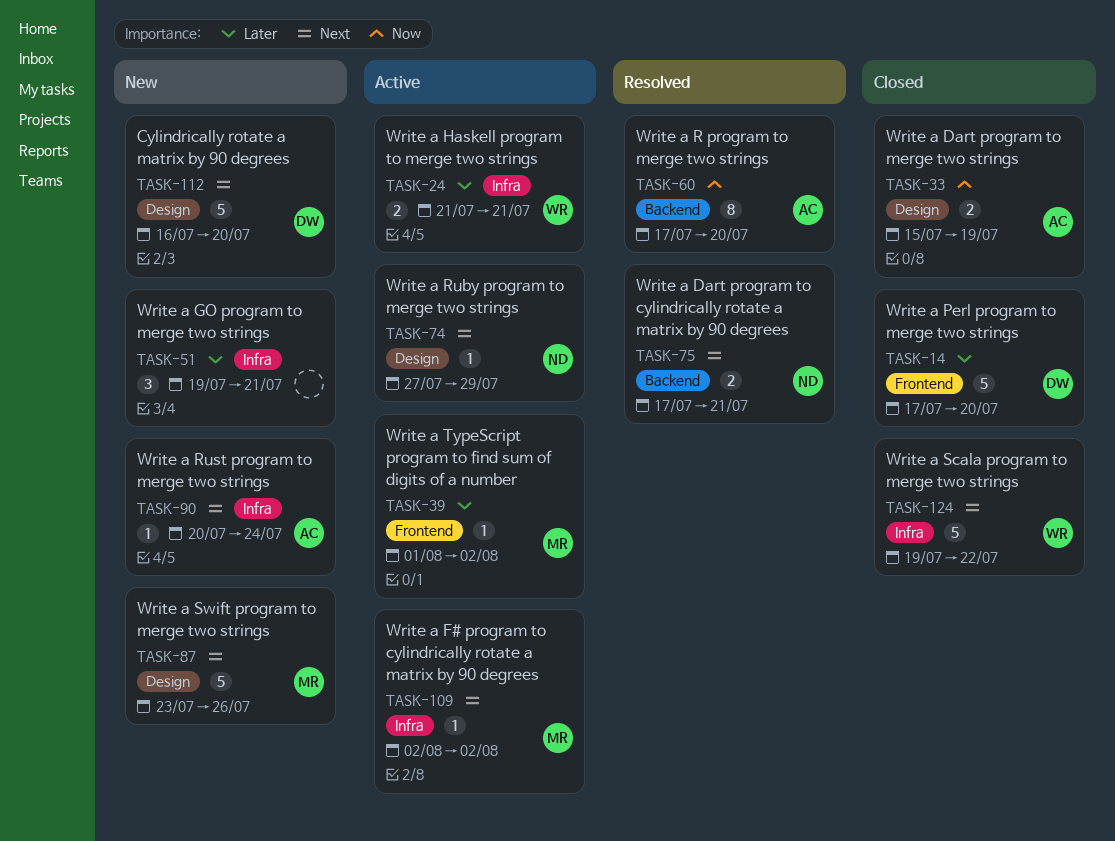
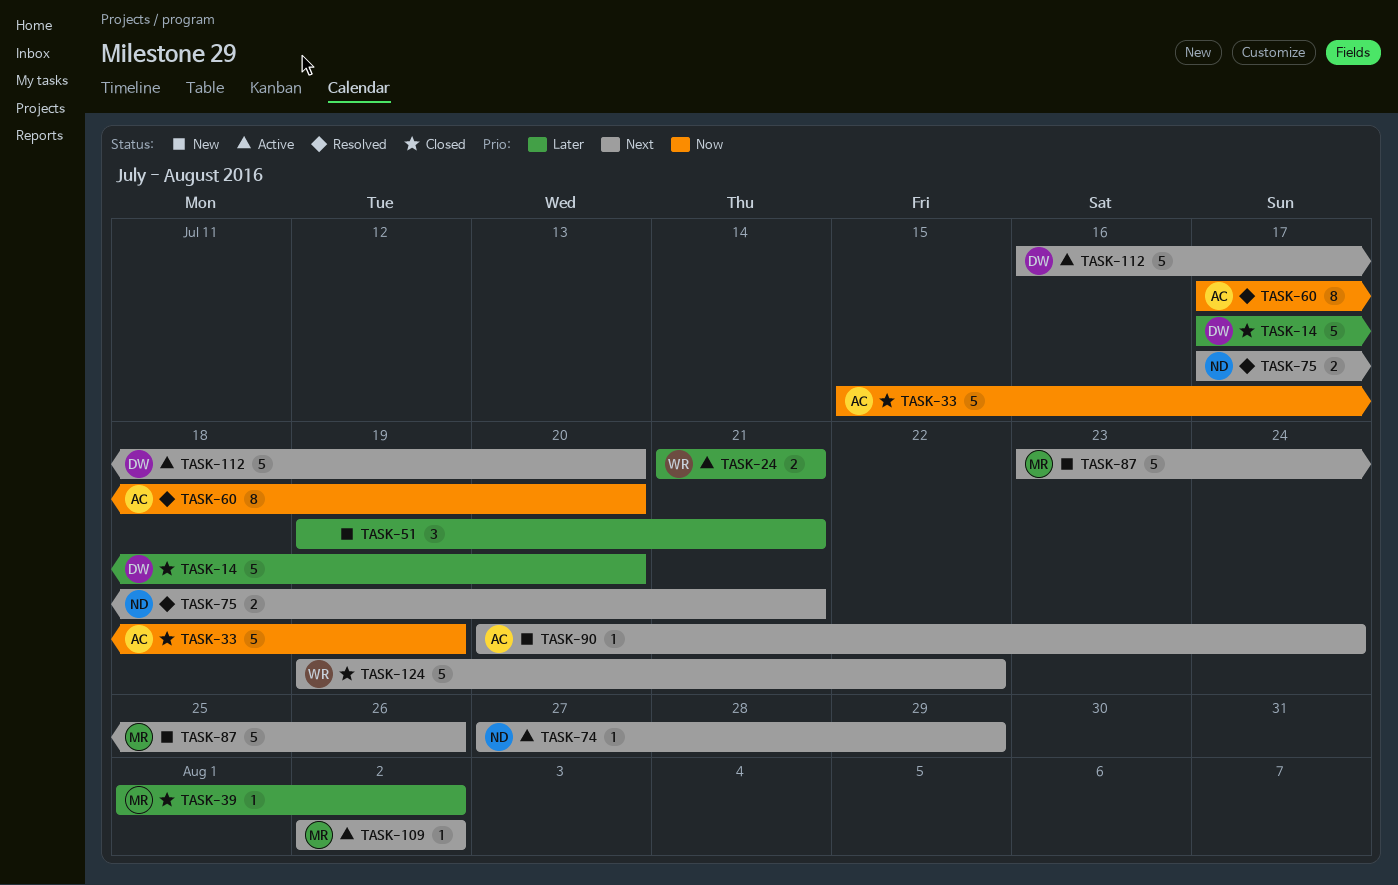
TASK-33, estimate: 2 -> 5
TASK-39, status: Active -> Closed
TASK-112, status: New -> Active

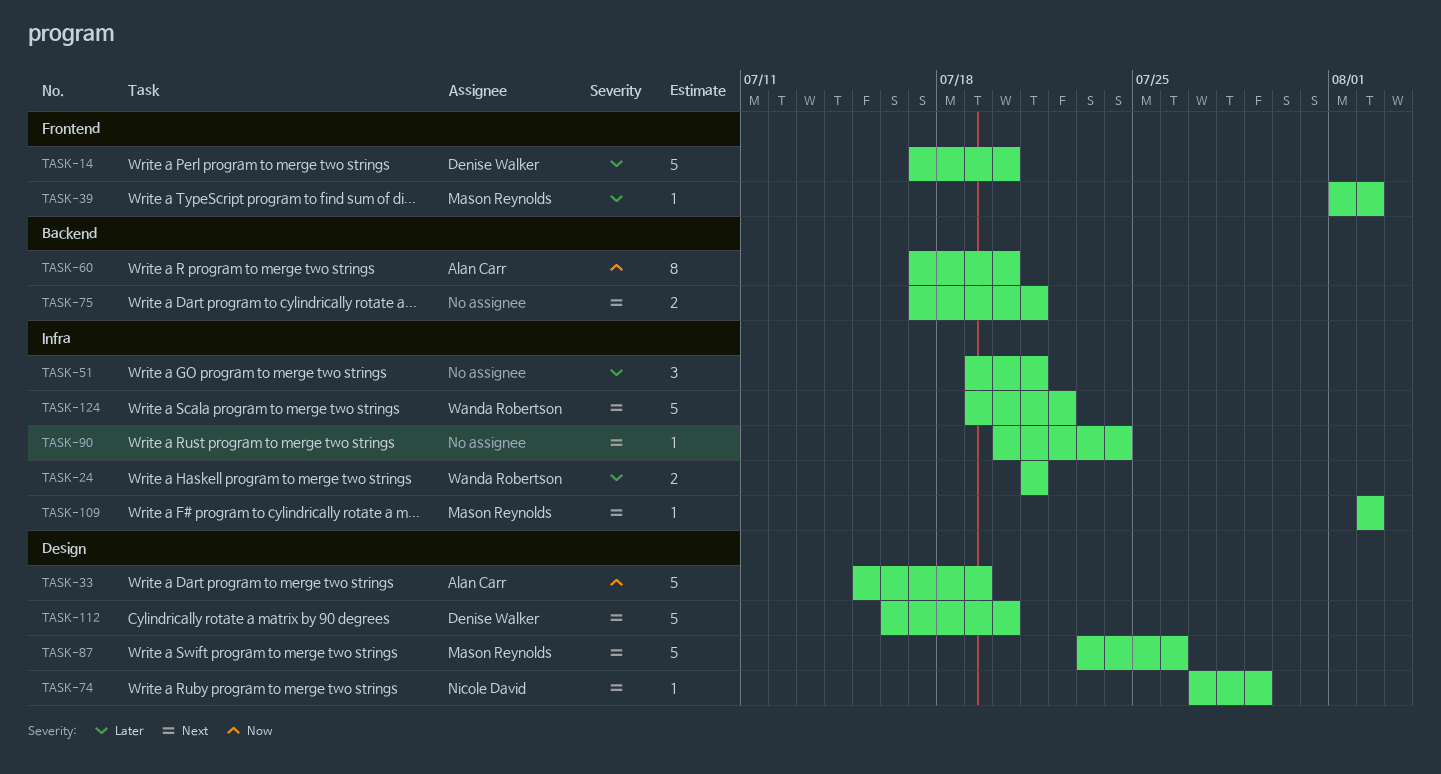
TASK-75, owner: Nicole David -> none
TASK-90, owner: Alan Carr -> none

